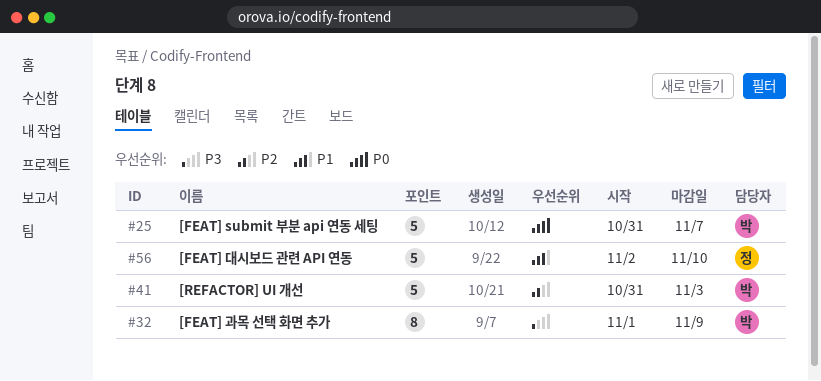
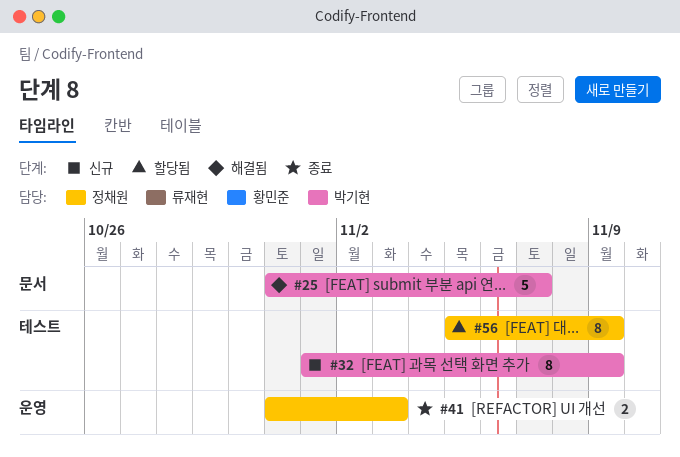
#41, owner: 박기현 -> 정채원
#41, estimate: 5 -> 2
#56, estimate: 5 -> 8
#56, start: Nov 2 -> Nov 5
#56, due: Nov 10 -> Nov 9

